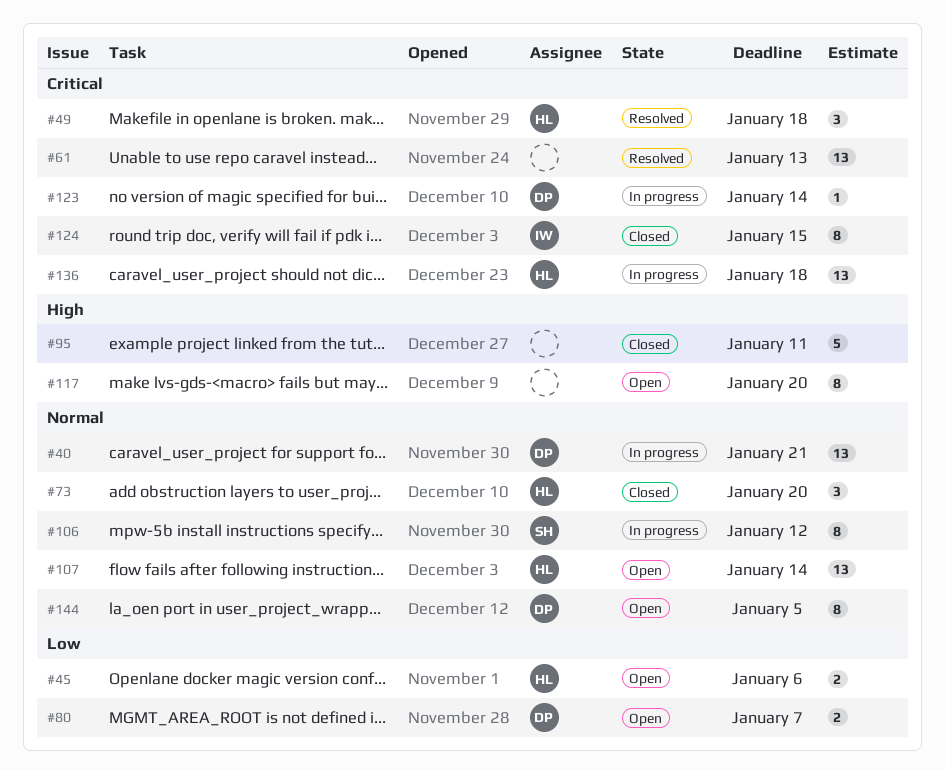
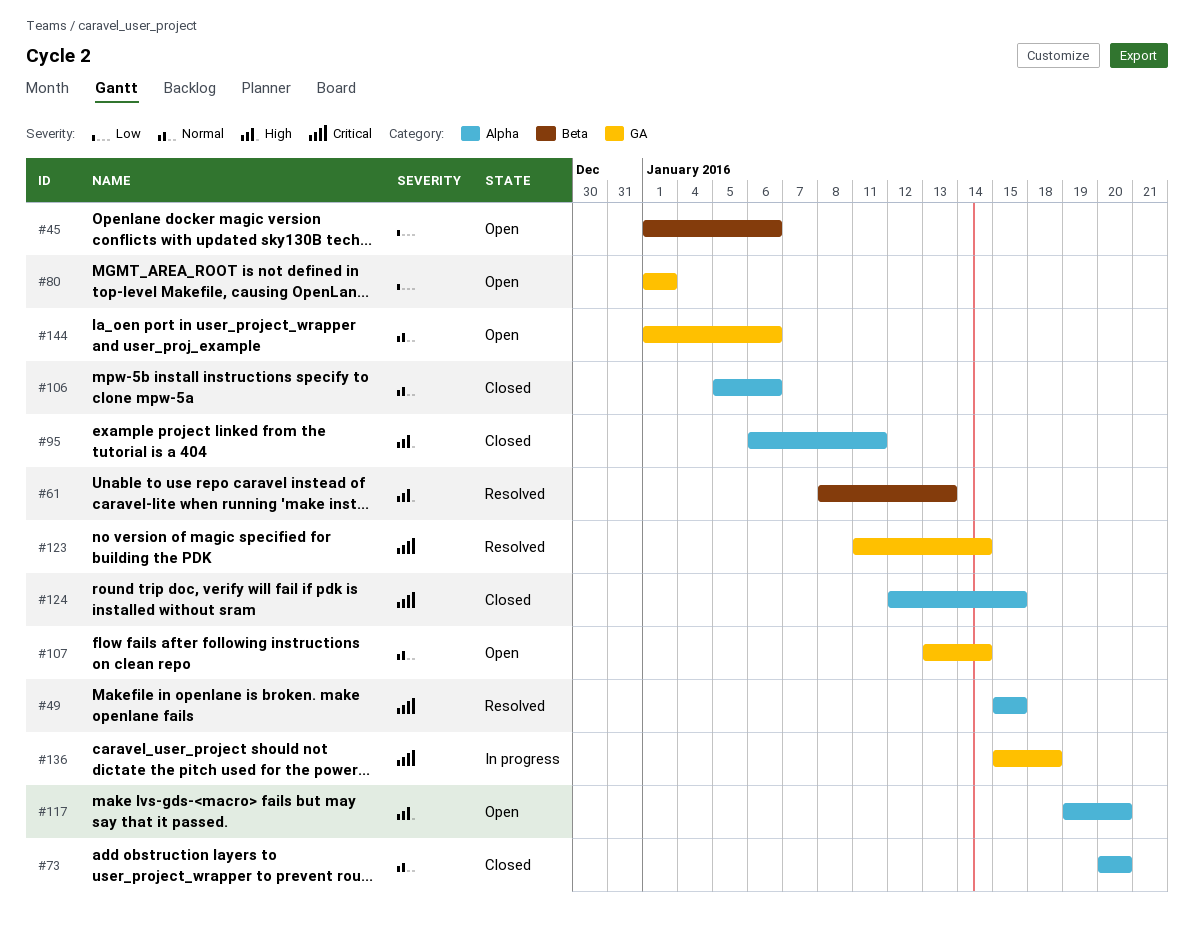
#40: present -> none
#49, due: Jan 18 -> Jan 15
#61, priority: Critical -> High
#80, due: Jan 7 -> Jan 1
#106, status: In progress -> Closed
#106, due: Jan 12 -> Jan 6
#123, status: In progress -> Resolved
#144, due: Jan 5 -> Jan 6

